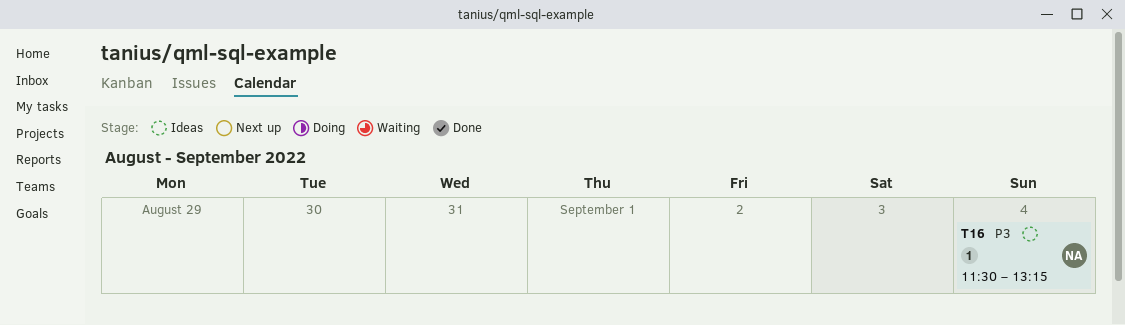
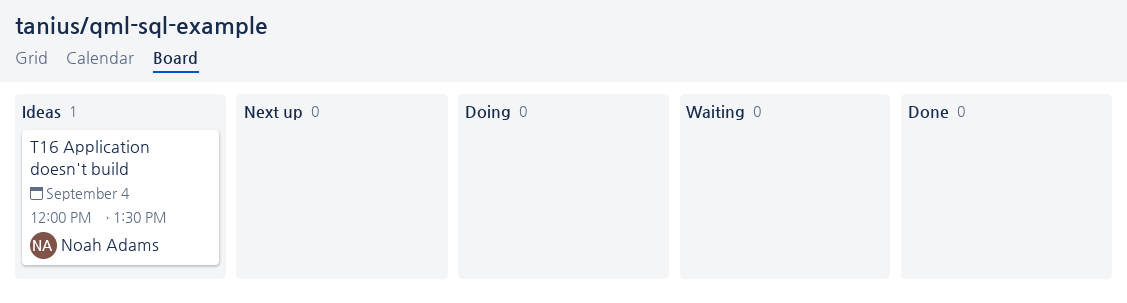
T16, begins: 11:30 -> 12:00
T16, ends: 13:15 -> 13:30

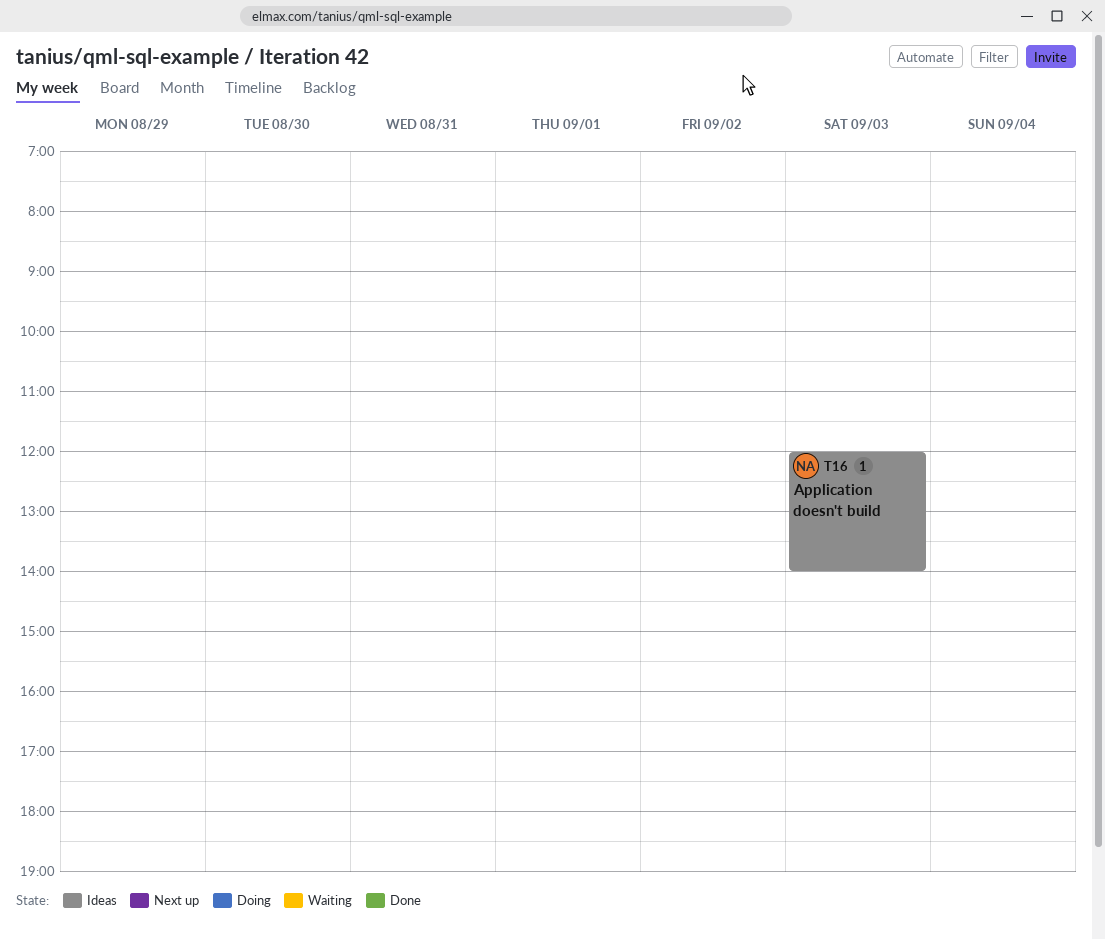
T16, day: Sep 4 -> Sep 3
T16, ends: 13:30 -> 14:00

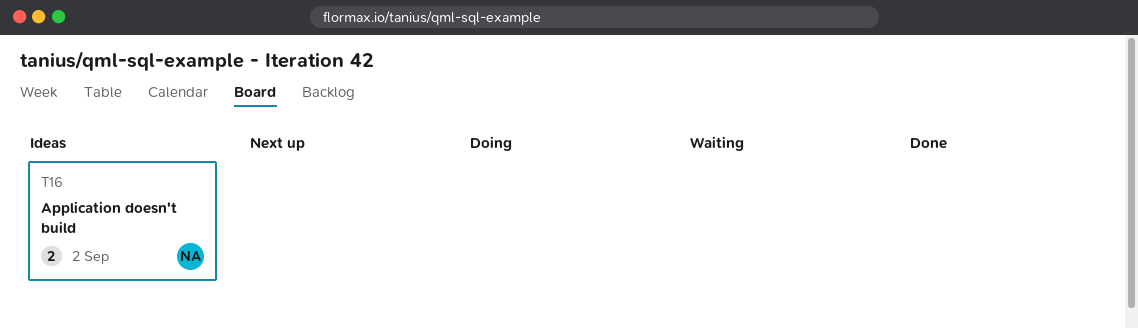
T16, estimate: 1 -> 2
T16, day: Sep 3 -> Sep 2

